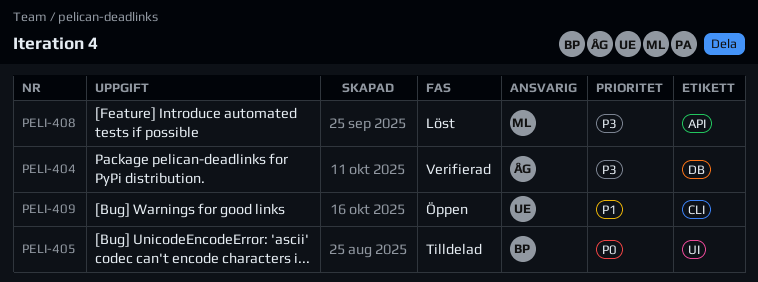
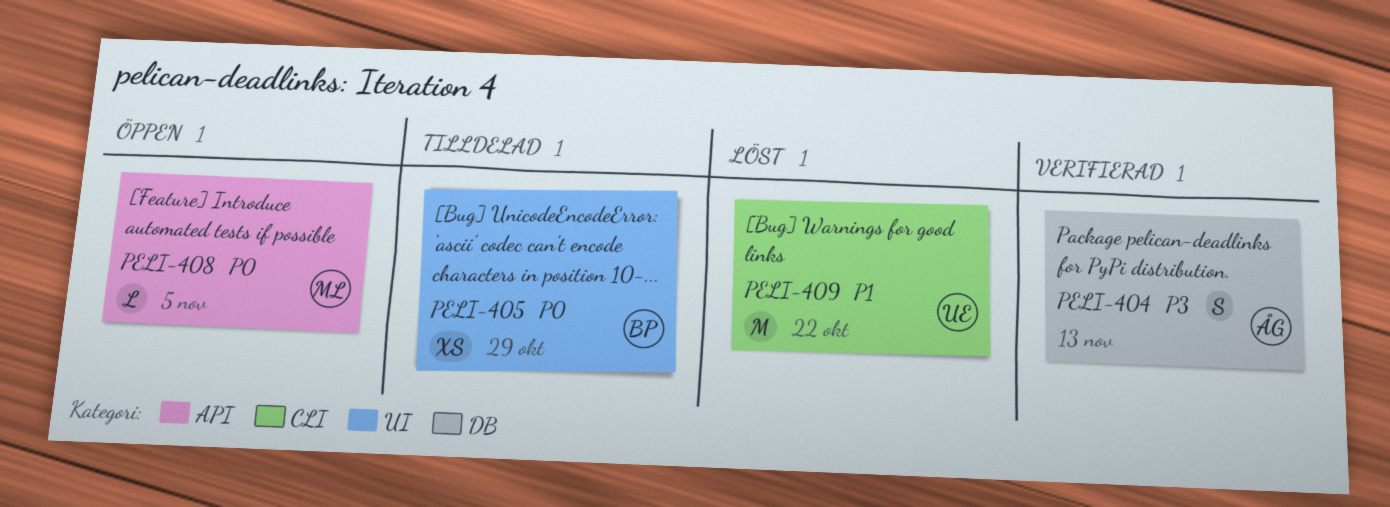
PELI-408, status: Löst -> Öppen
PELI-408, priority: P3 -> P0
PELI-409, status: Öppen -> Löst

